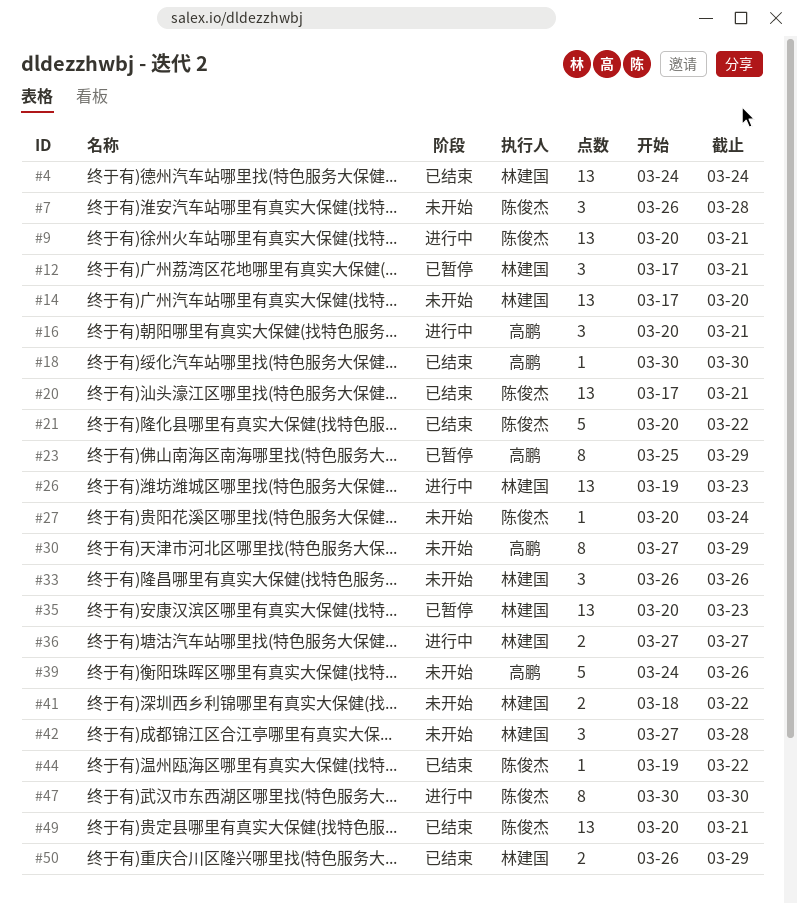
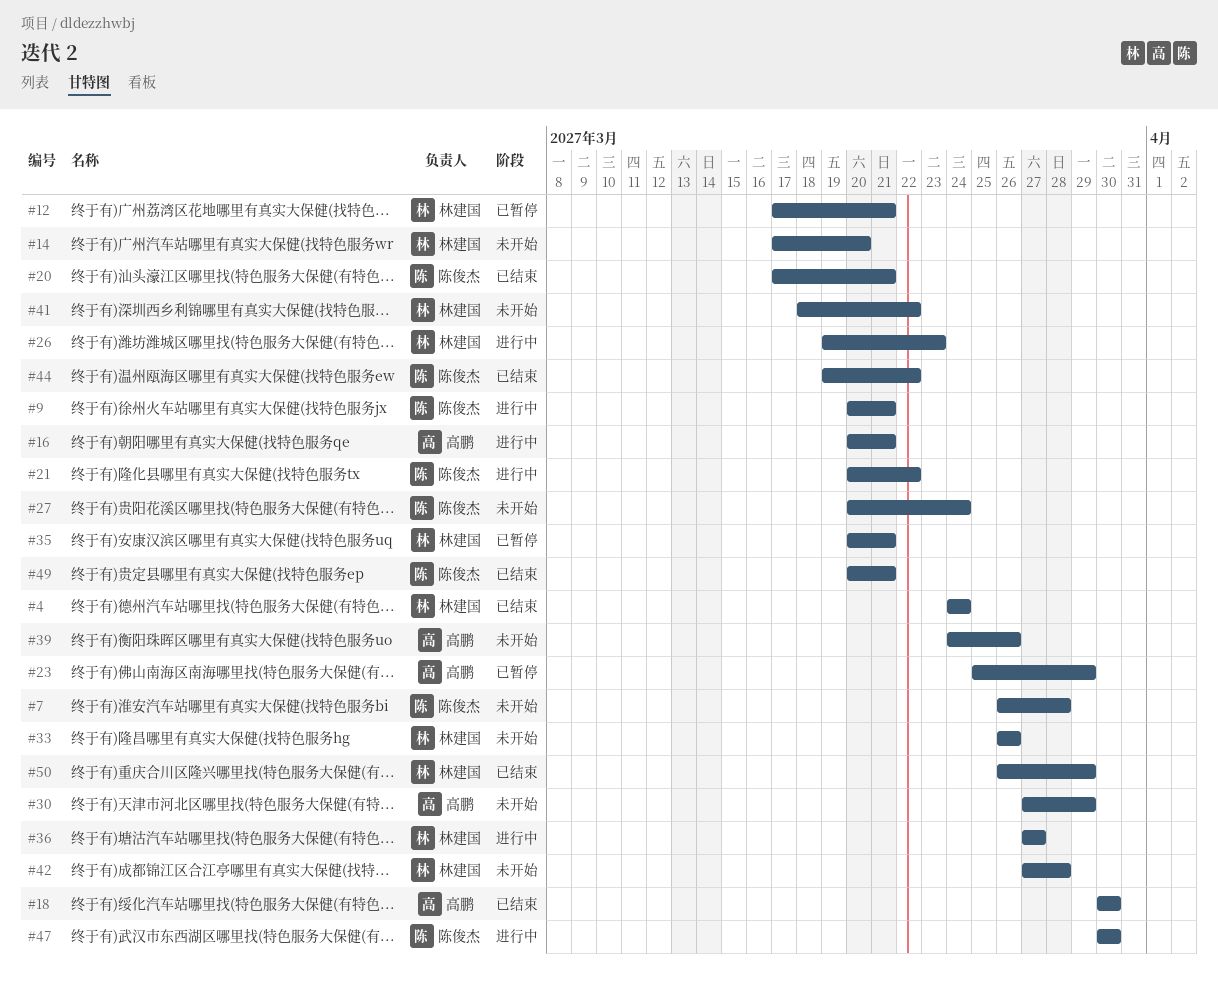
#21, status: 已结束 -> 进行中
#35, due: Mar 23 -> Mar 21

